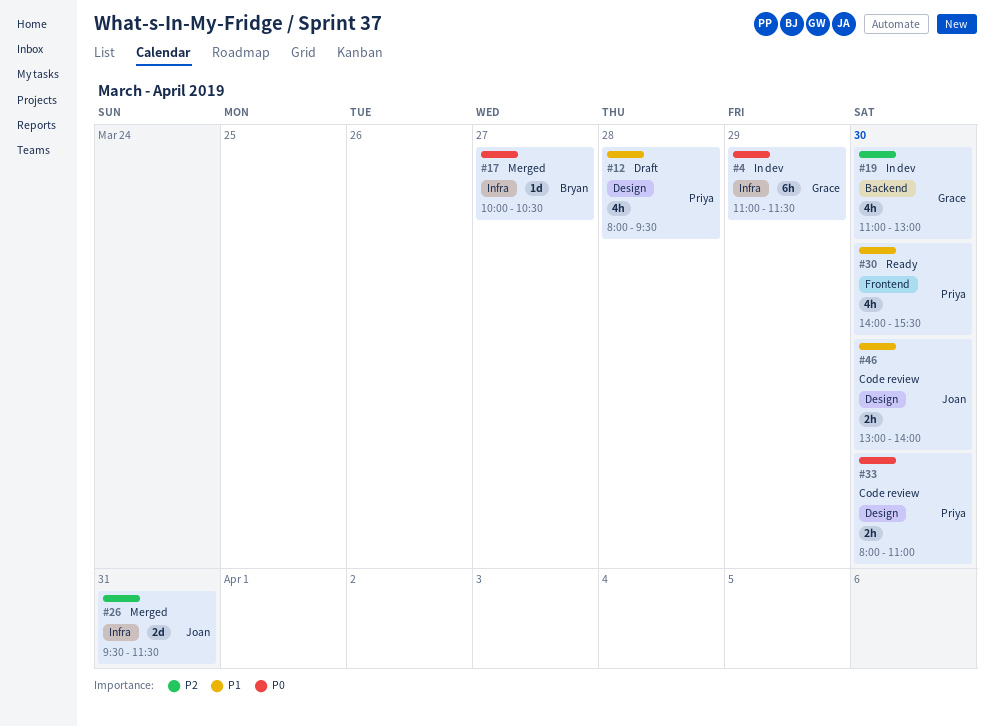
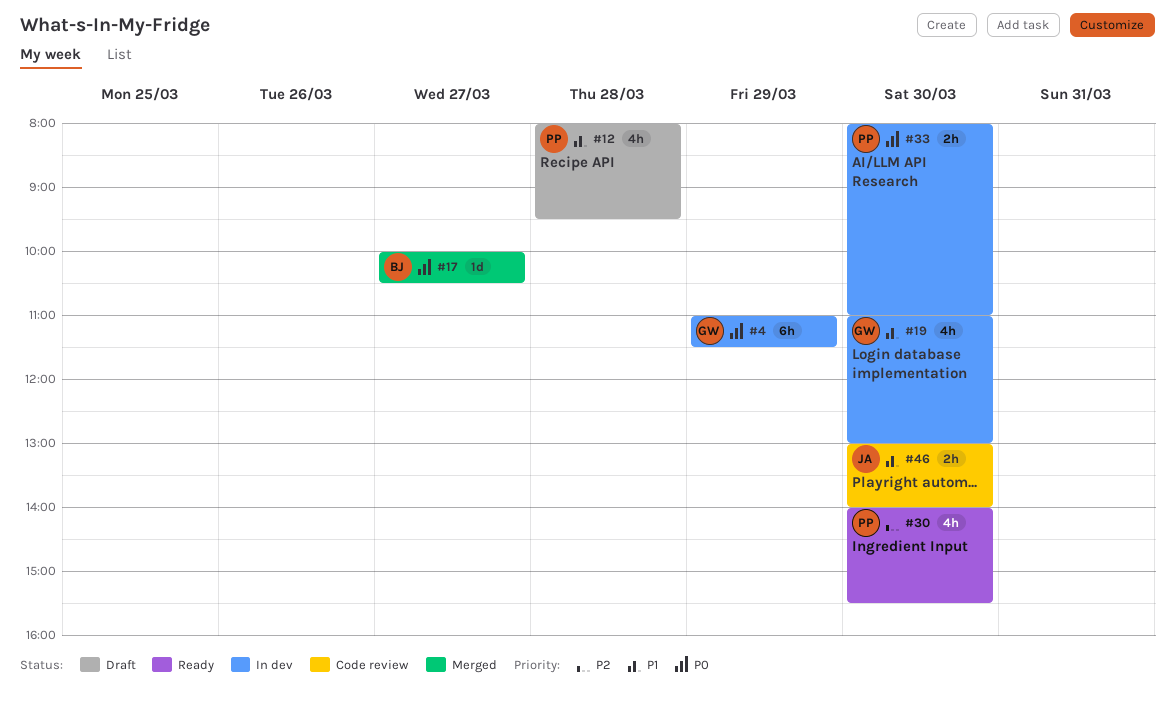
#19, priority: P2 -> P1
#26: present -> none
#30, priority: P1 -> P2
#33, status: Code review -> In dev

